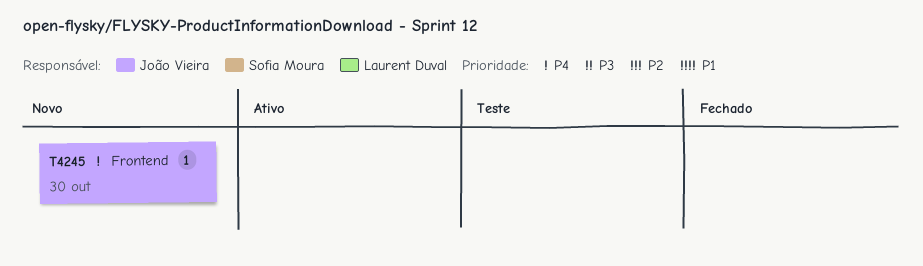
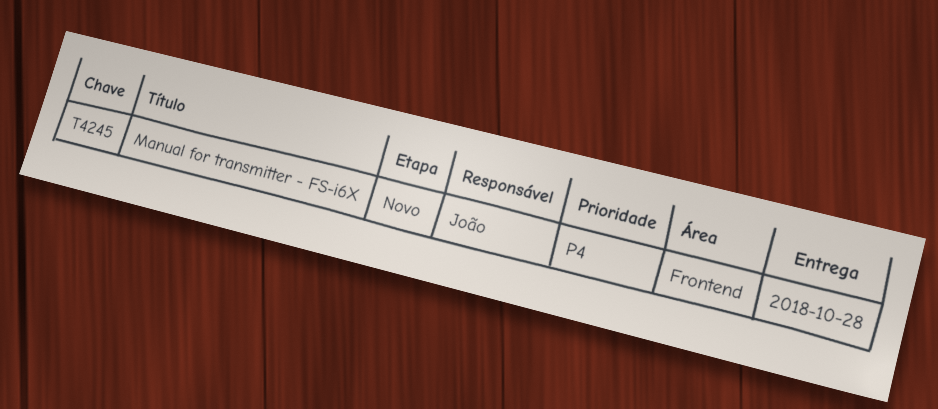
T4245, due: Oct 30 -> Oct 28

